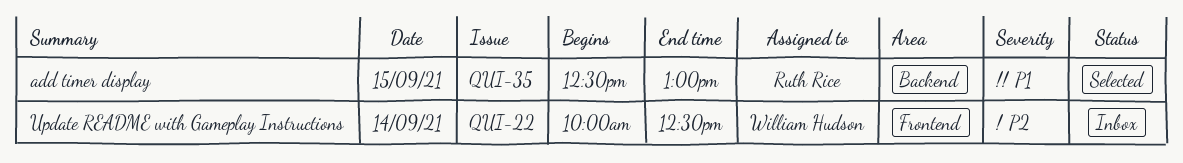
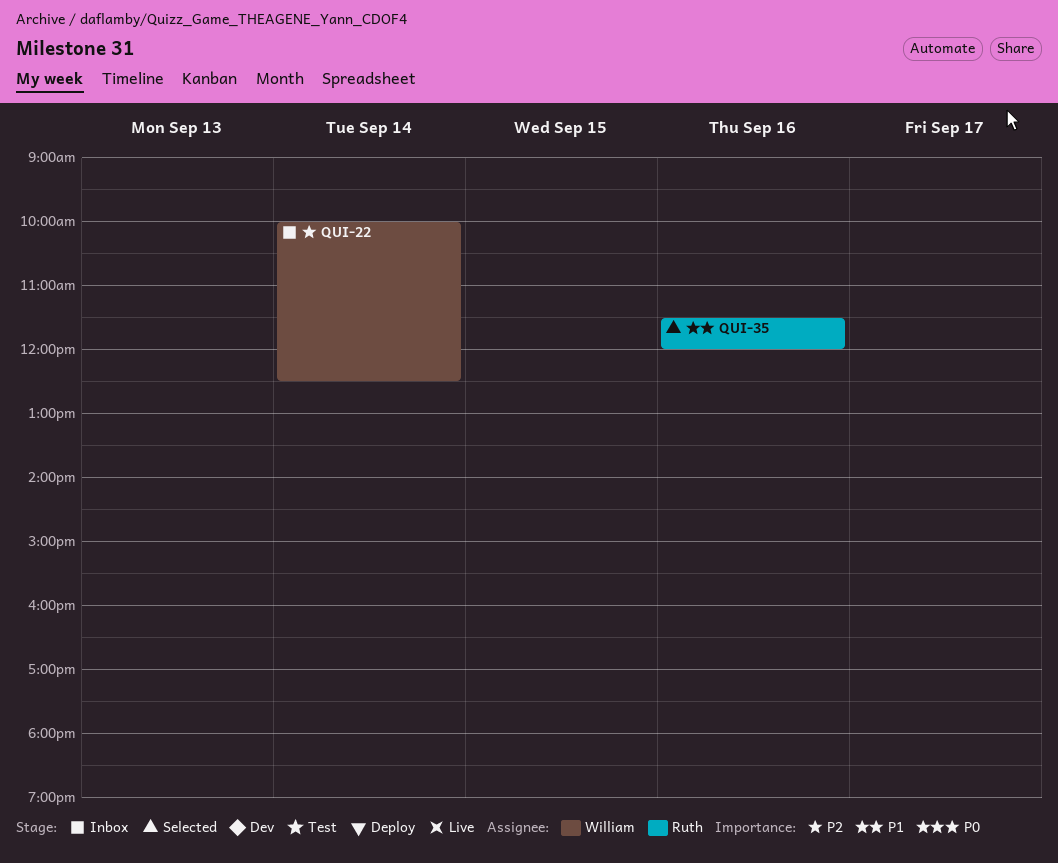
QUI-35, day: Sep 15 -> Sep 16
QUI-35, begins: 12:30 -> 11:30
QUI-35, ends: 13:00 -> 12:00

